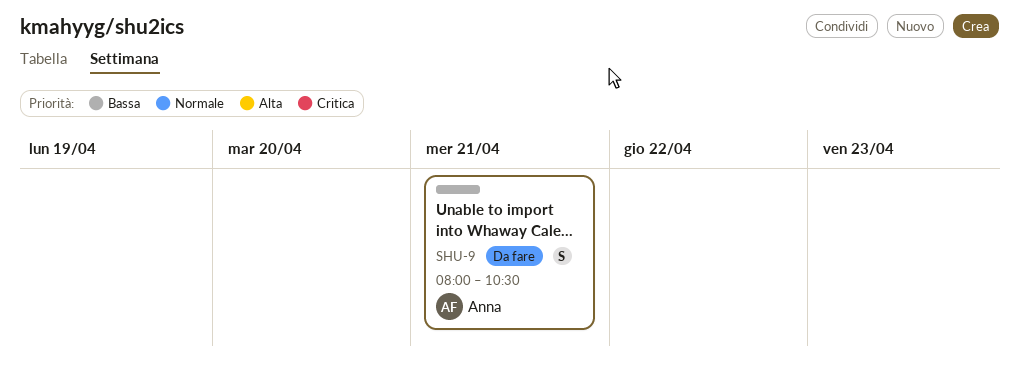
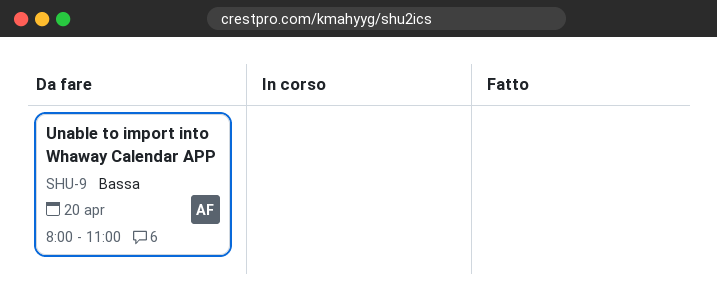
SHU-9, day: Apr 21 -> Apr 20
SHU-9, ends: 10:30 -> 11:00

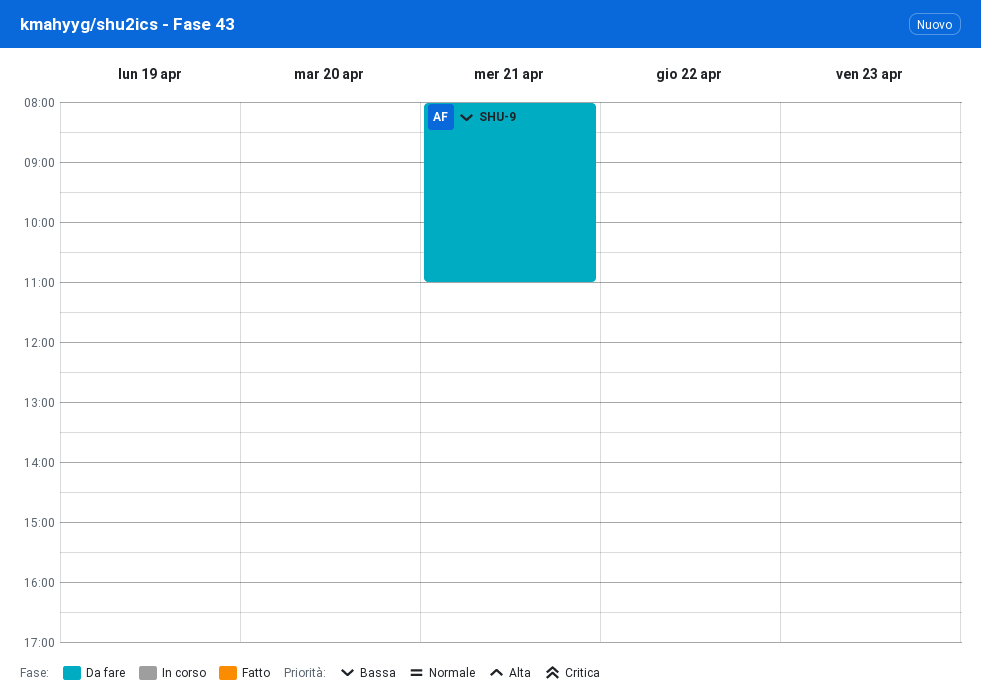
SHU-9, day: Apr 20 -> Apr 21

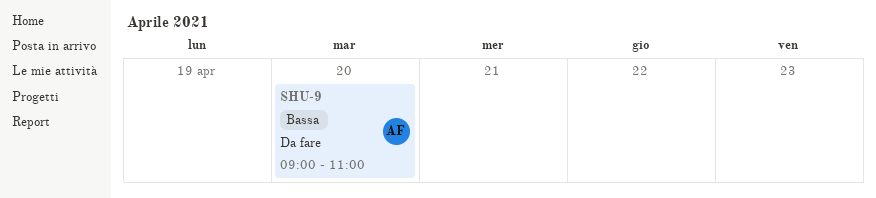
SHU-9, day: Apr 21 -> Apr 20
SHU-9, begins: 08:00 -> 09:00

